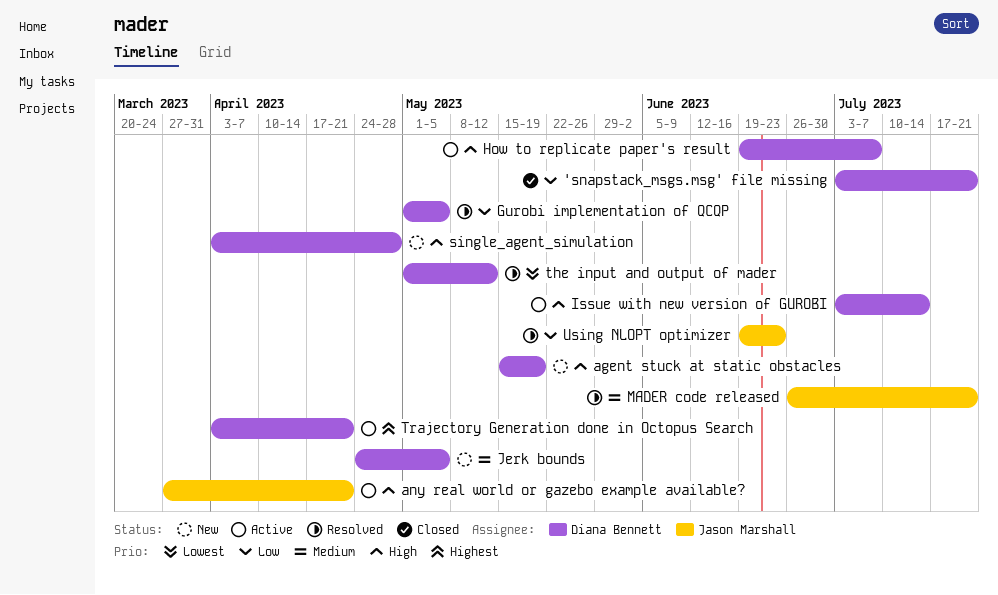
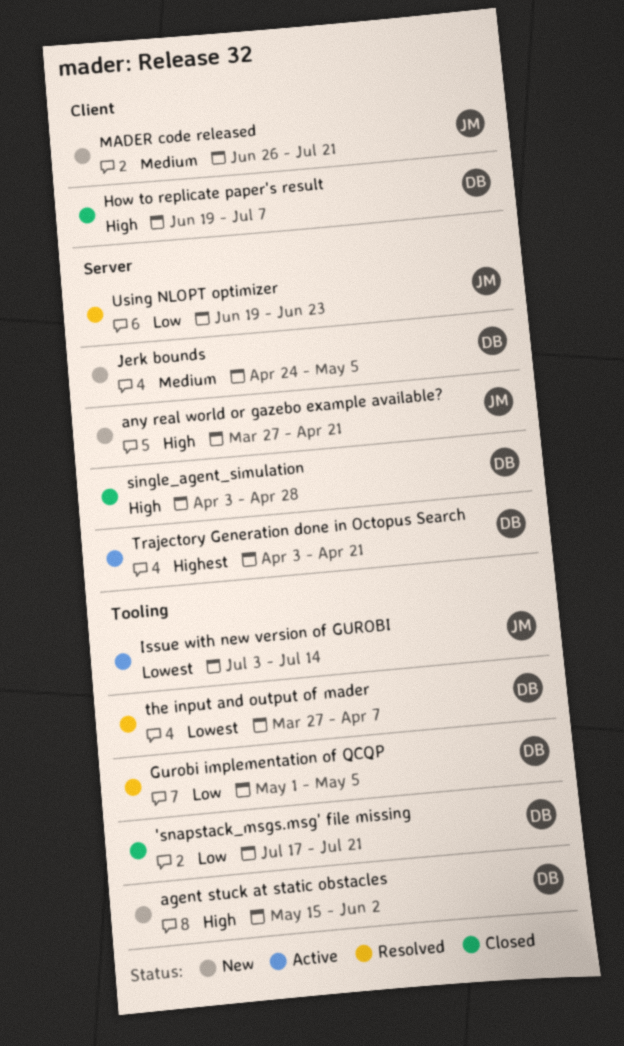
'snapstack_msgs.msg' file missing, start: Jul 3 -> Jul 17
agent stuck at static obstacles, due: May 19 -> Jun 2
any real world or gazebo example available?, status: Active -> New
How to replicate paper's result, status: Active -> Closed
Issue with new version of GUROBI, owner: Diana Bennett -> Jason Marshall
Issue with new version of GUROBI, priority: High -> Lowest
MADER code released, status: Resolved -> New
single_agent_simulation, status: New -> Closed
the input and output of mader, start: May 1 -> Mar 27
the input and output of mader, due: May 12 -> Apr 7

